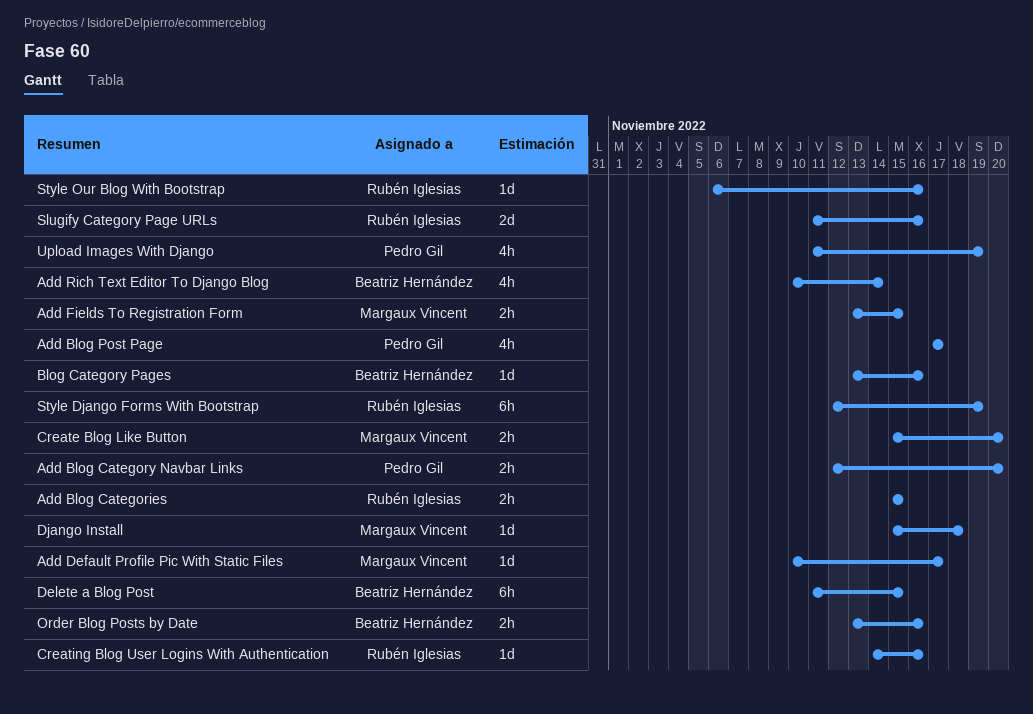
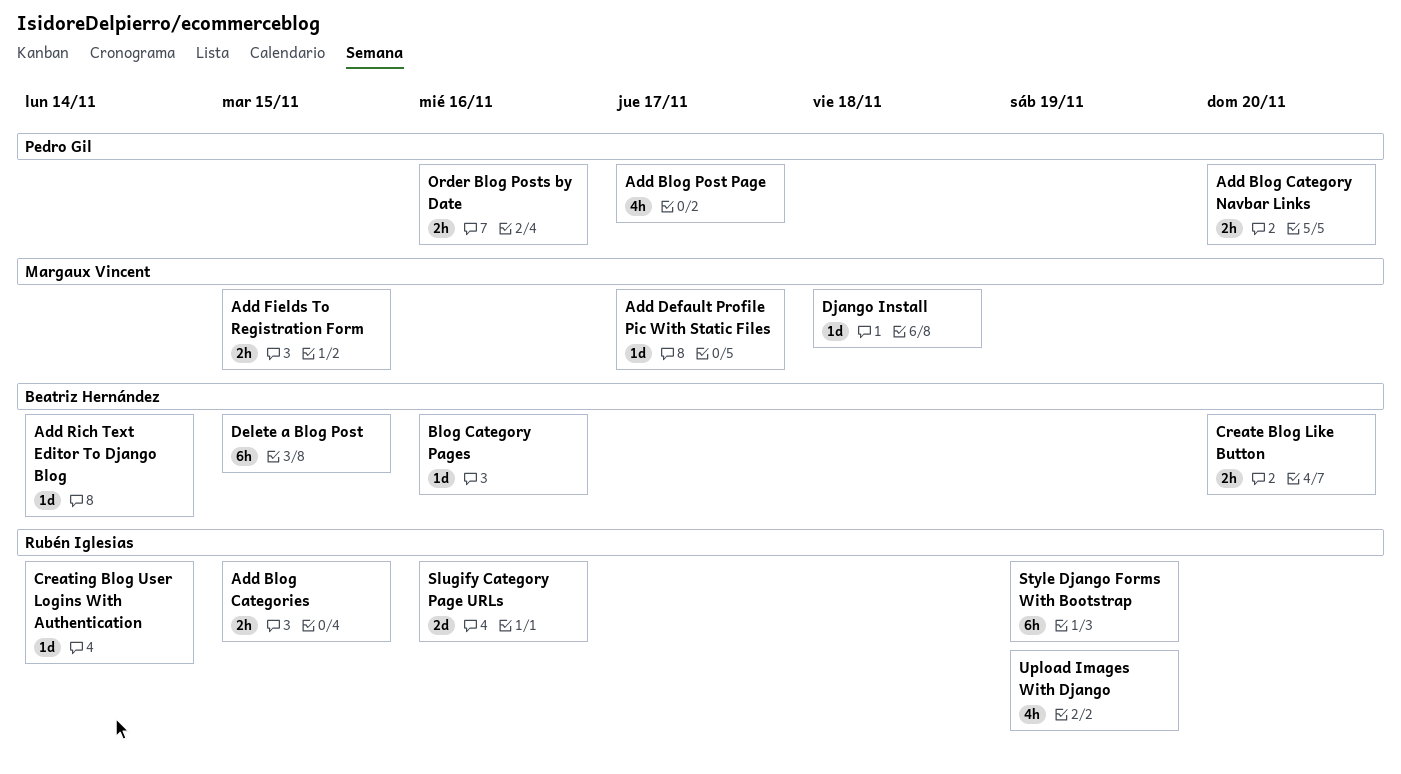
Add Rich Text Editor To Django Blog, estimate: 4h -> 1d
Create Blog Like Button, owner: Margaux Vincent -> Beatriz Hernández
Creating Blog User Logins With Authentication, due: Nov 16 -> Nov 14
Order Blog Posts by Date, owner: Beatriz Hernández -> Pedro Gil
Style Our Blog With Bootstrap: present -> none
Upload Images With Django, owner: Pedro Gil -> Rubén Iglesias

